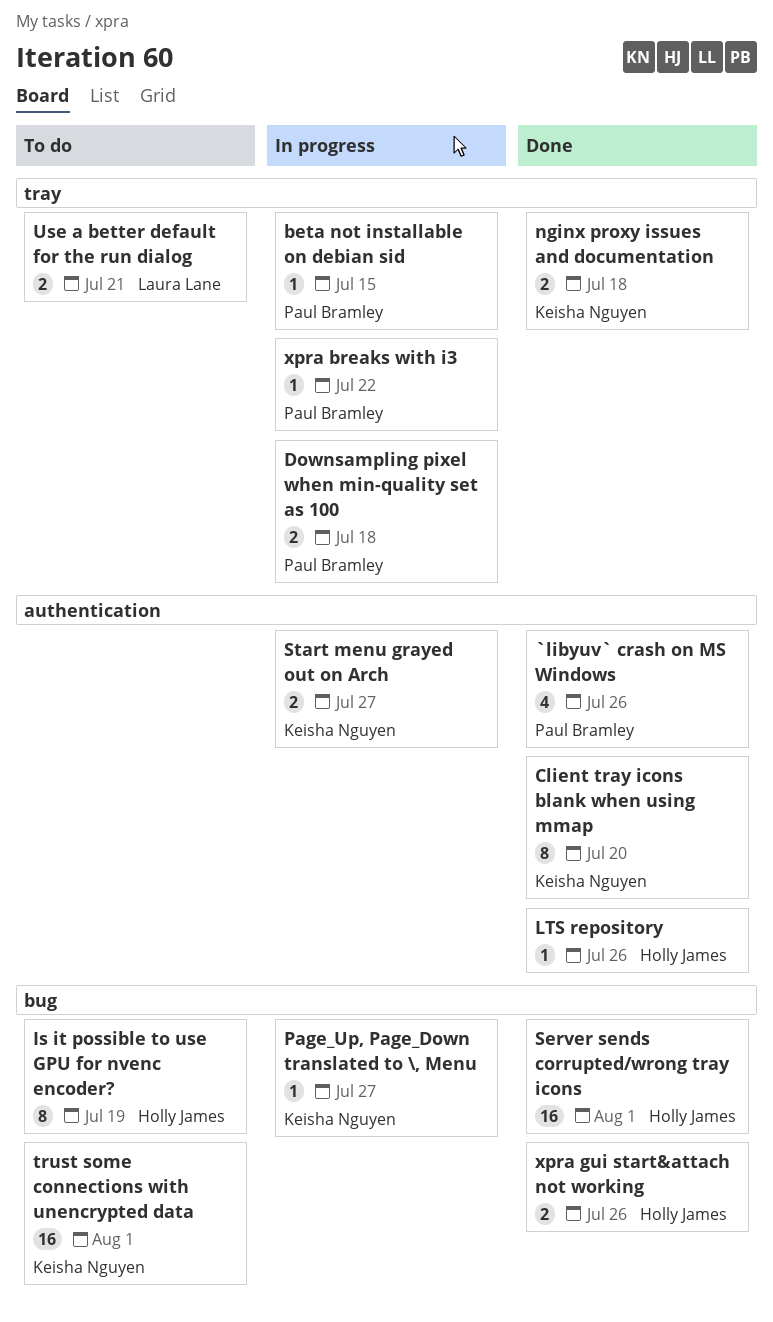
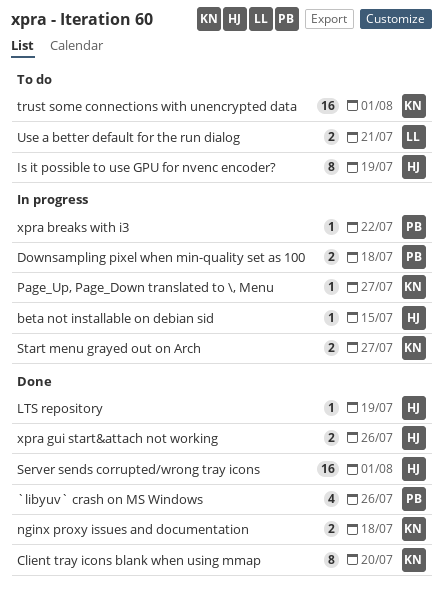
beta not installable on debian sid, owner: Paul Bramley -> Holly James
LTS repository, due: Jul 26 -> Jul 19

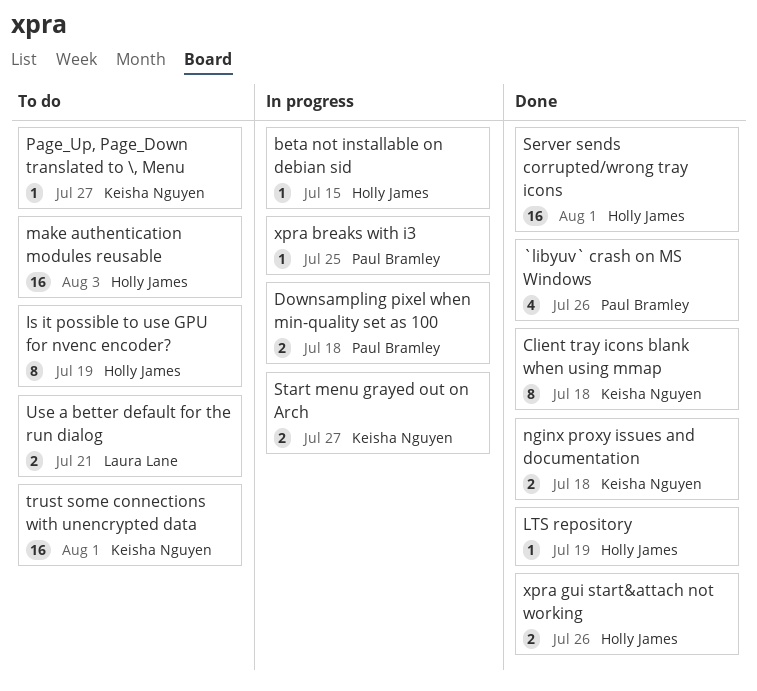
Client tray icons blank when using mmap, due: Jul 20 -> Jul 18
make authentication modules reusable: none -> present
Page_Up, Page_Down translated to \, Menu, status: In progress -> To do
xpra breaks with i3, due: Jul 22 -> Jul 25

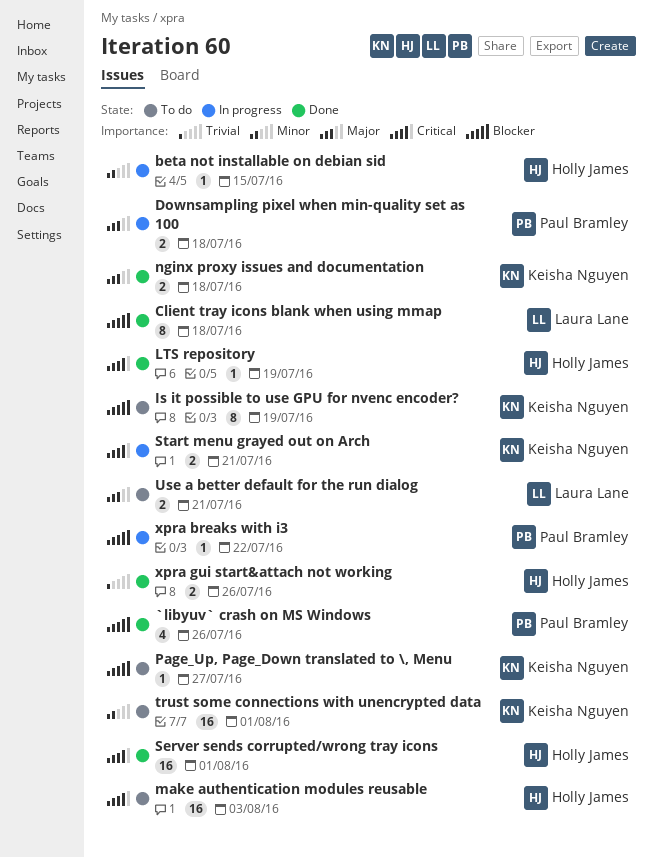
Client tray icons blank when using mmap, owner: Keisha Nguyen -> Laura Lane
Is it possible to use GPU for nvenc encoder?, owner: Holly James -> Keisha Nguyen
Start menu grayed out on Arch, due: Jul 27 -> Jul 21
xpra breaks with i3, due: Jul 25 -> Jul 22

